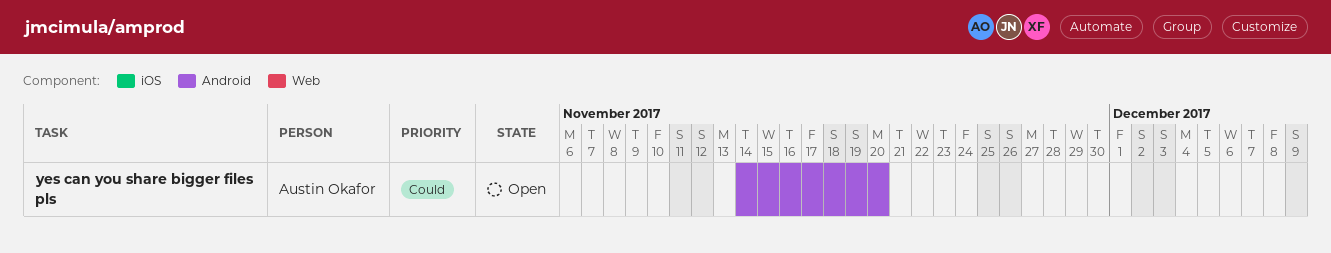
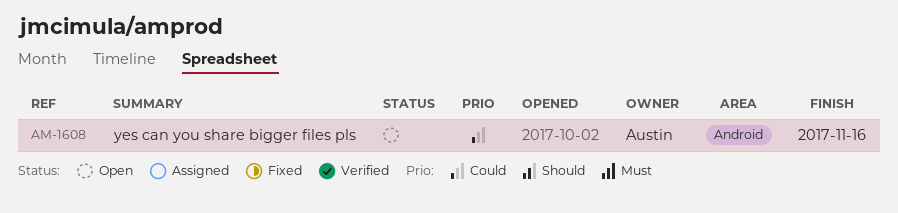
yes can you share bigger files pls, due: Nov 20 -> Nov 16

